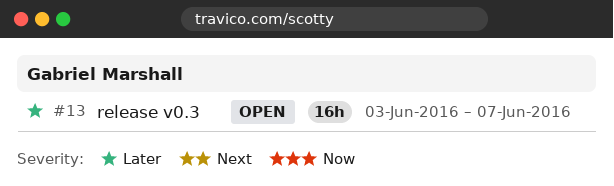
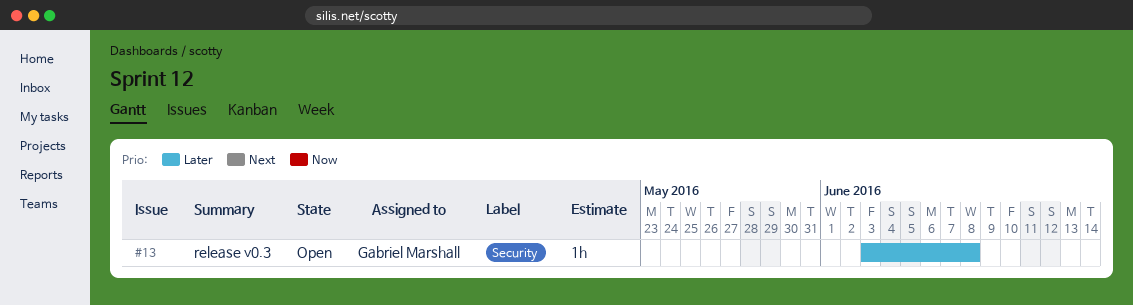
#13, estimate: 16h -> 1h
#13, due: Jun 7 -> Jun 8

